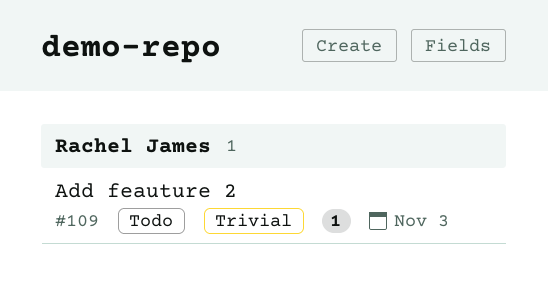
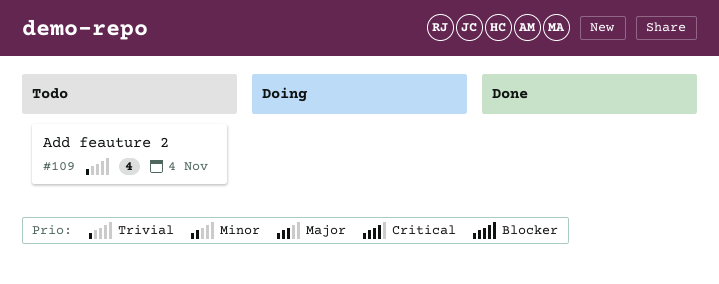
#109, estimate: 1 -> 4
#109, due: Nov 3 -> Nov 4

